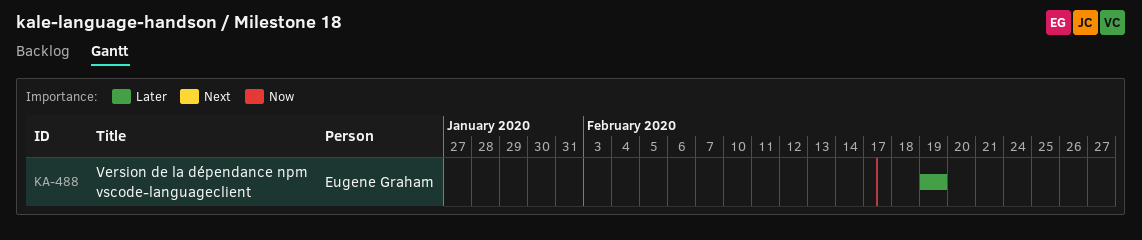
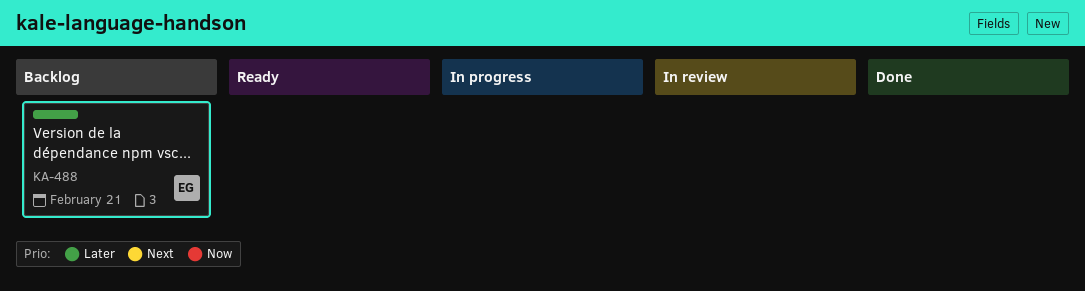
KA-488, due: Feb 19 -> Feb 21

